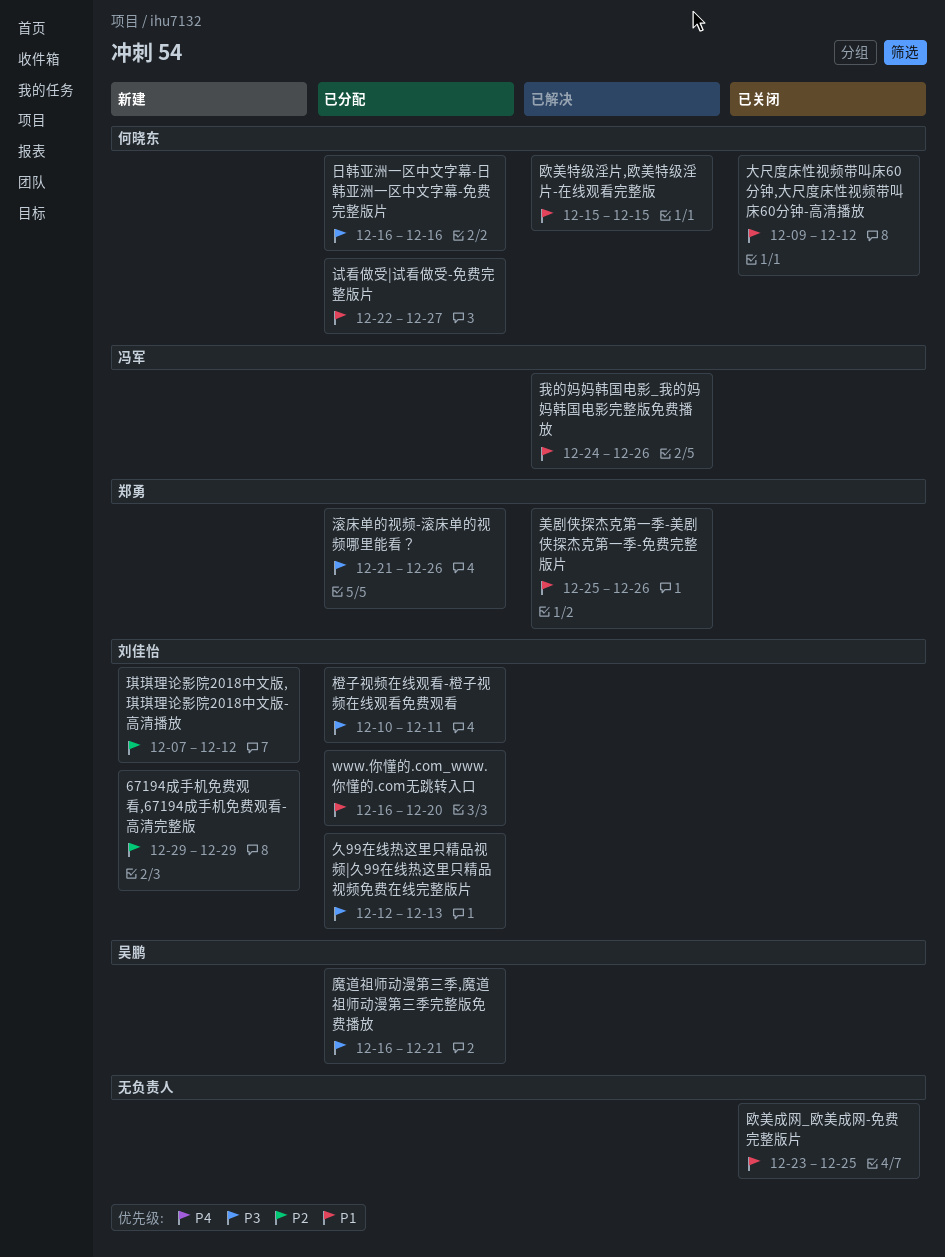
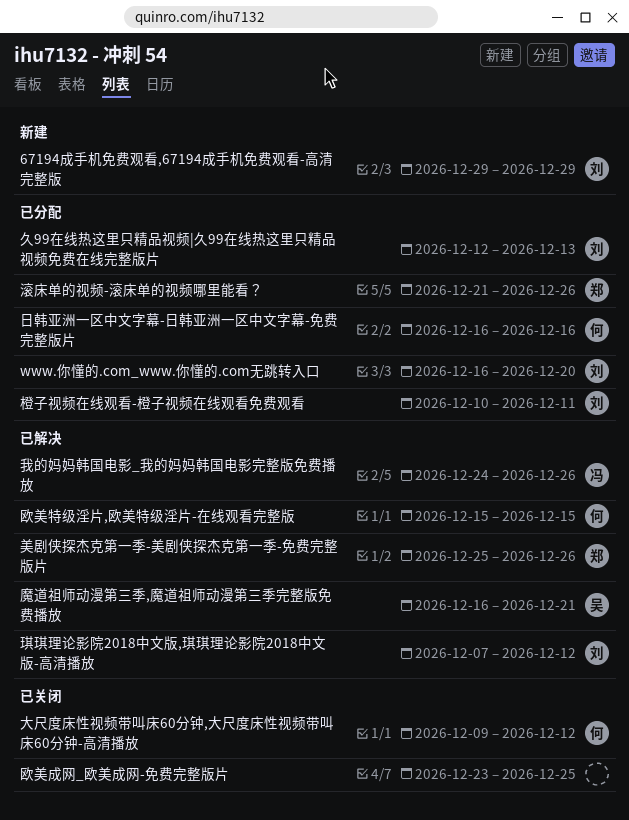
琪琪理论影院2018中文版,琪琪理论影院2018中文版-高清播放, status: 新建 -> 已解决
试看做受|试看做受-免费完整版片: present -> none
魔道祖师动漫第三季,魔道祖师动漫第三季完整版免费播放, status: 已分配 -> 已解决

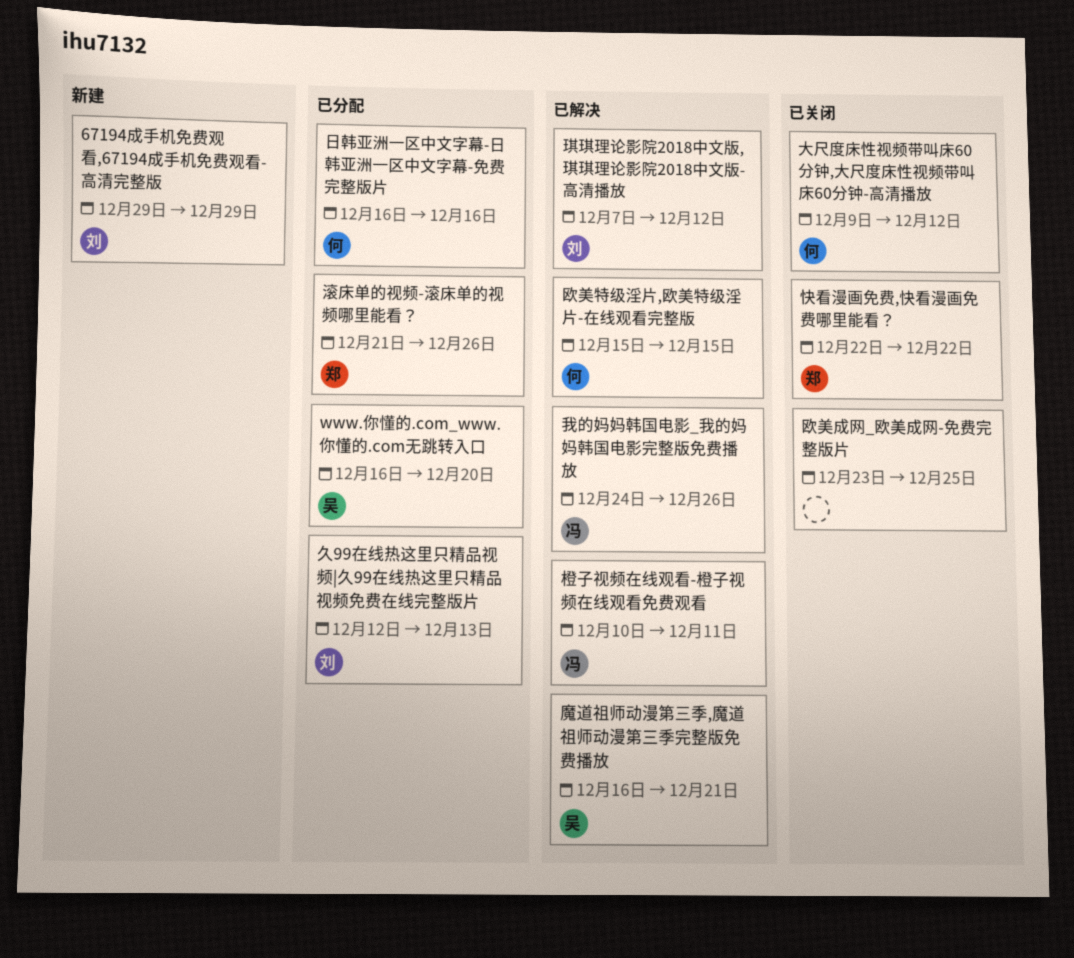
www.你懂的.com_www.你懂的.com无跳转入口, owner: 刘 -> 吴
快看漫画免费,快看漫画免费哪里能看？: none -> present
橙子视频在线观看-橙子视频在线观看免费观看, status: 已分配 -> 已解决
橙子视频在线观看-橙子视频在线观看免费观看, owner: 刘 -> 冯
美剧侠探杰克第一季-美剧侠探杰克第一季-免费完整版片: present -> none

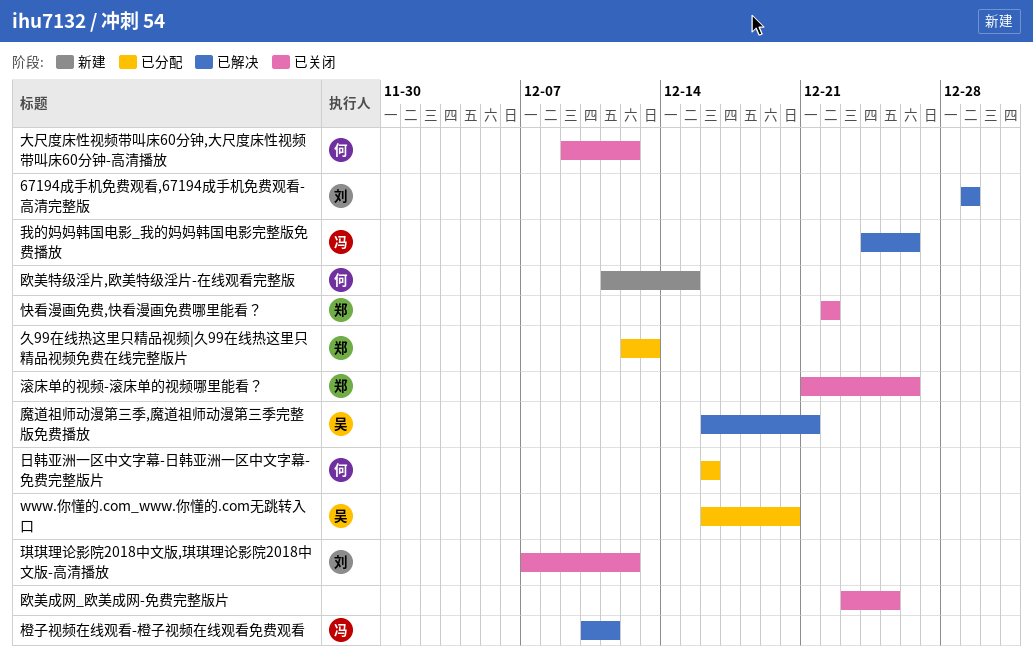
67194成手机免费观看,67194成手机免费观看-高清完整版, status: 新建 -> 已解决
久99在线热这里只精品视频|久99在线热这里只精品视频免费在线完整版片, owner: 刘 -> 郑
欧美特级淫片,欧美特级淫片-在线观看完整版, status: 已解决 -> 新建
欧美特级淫片,欧美特级淫片-在线观看完整版, start: Dec 15 -> Dec 11
滚床单的视频-滚床单的视频哪里能看？, status: 已分配 -> 已关闭
琪琪理论影院2018中文版,琪琪理论影院2018中文版-高清播放, status: 已解决 -> 已关闭

